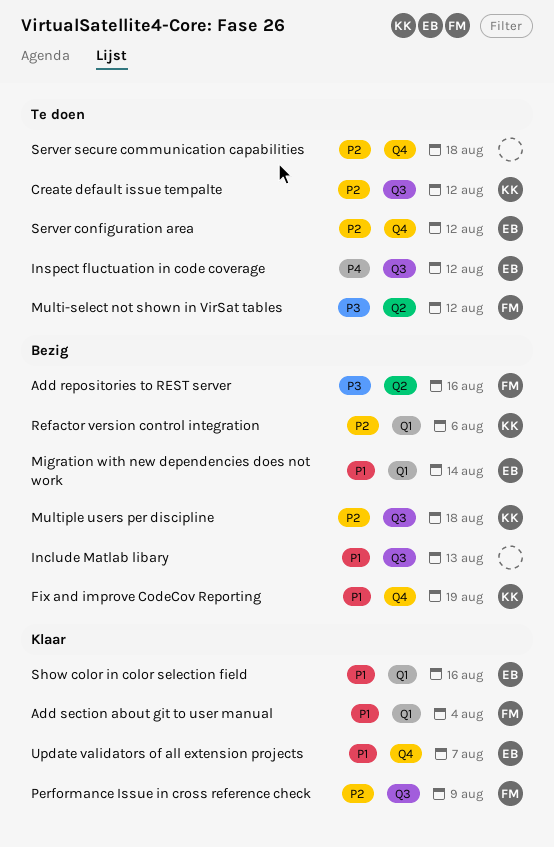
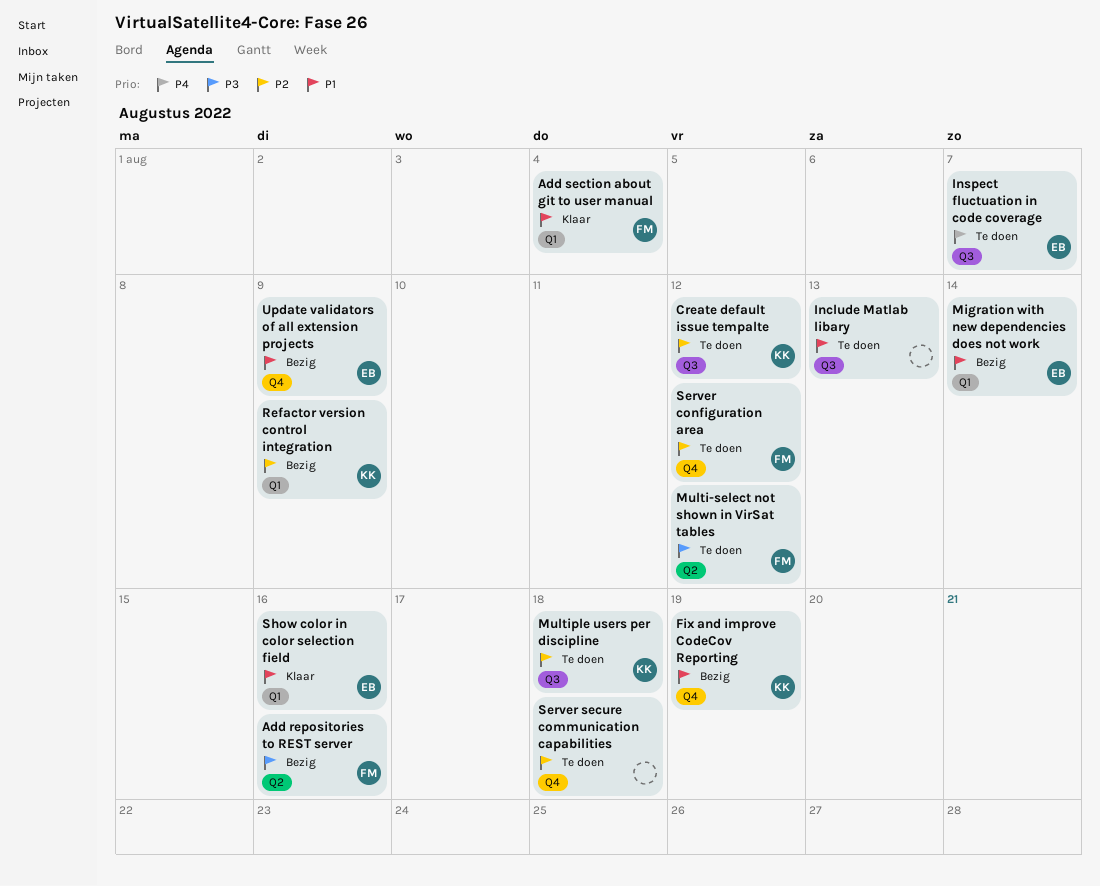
Include Matlab libary, status: Bezig -> Te doen
Inspect fluctuation in code coverage, due: Aug 12 -> Aug 7
Multiple users per discipline, status: Bezig -> Te doen
Performance Issue in cross reference check: present -> none
Refactor version control integration, due: Aug 6 -> Aug 9
Server configuration area, owner: EB -> FM
Update validators of all extension projects, status: Klaar -> Bezig
Update validators of all extension projects, due: Aug 7 -> Aug 9

